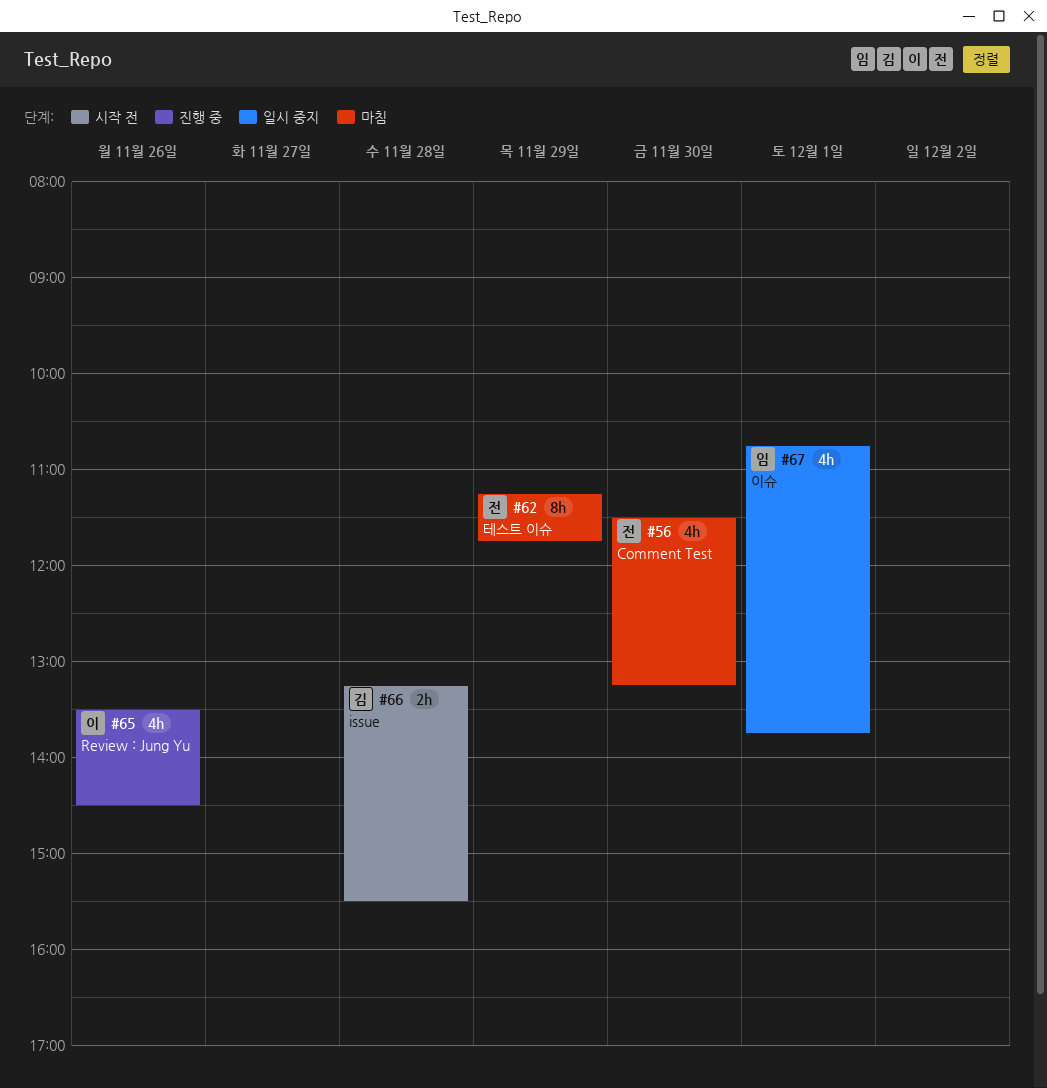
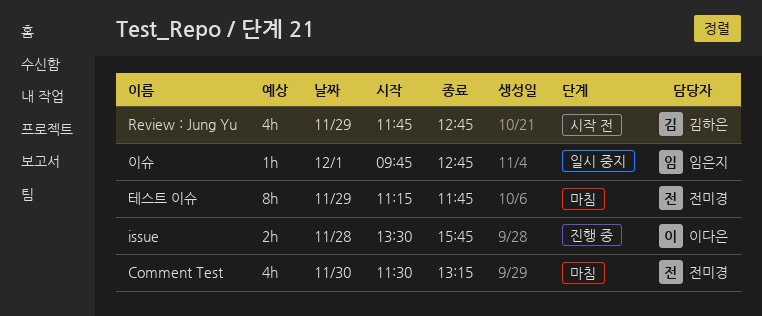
issue, status: 시작 전 -> 진행 중
issue, owner: 김하은 -> 이다은
issue, begins: 13:15 -> 13:30
issue, ends: 15:30 -> 15:45
Review : Jung Yu, status: 진행 중 -> 시작 전
Review : Jung Yu, owner: 이다은 -> 김하은
Review : Jung Yu, day: Nov 26 -> Nov 29
Review : Jung Yu, begins: 13:30 -> 11:45
Review : Jung Yu, ends: 14:30 -> 12:45
이슈, estimate: 4h -> 1h
이슈, begins: 10:45 -> 09:45
이슈, ends: 13:45 -> 12:45

